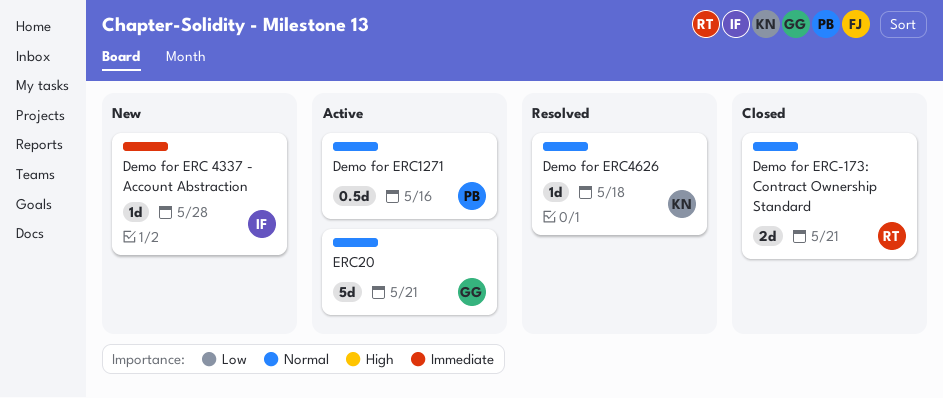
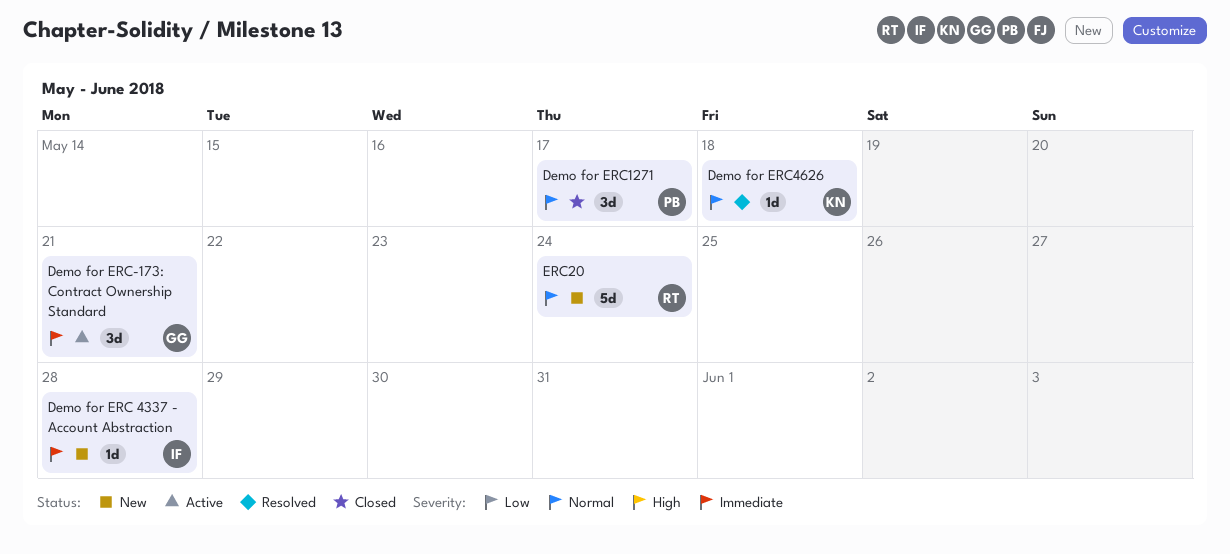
Demo for ERC-173: Contract Ownership Standard, status: Closed -> Active
Demo for ERC-173: Contract Ownership Standard, owner: RT -> GG
Demo for ERC-173: Contract Ownership Standard, priority: Normal -> Immediate
Demo for ERC-173: Contract Ownership Standard, estimate: 2d -> 3d
Demo for ERC1271, status: Active -> Closed
Demo for ERC1271, estimate: 0.5d -> 3d
Demo for ERC1271, due: May 16 -> May 17
ERC20, status: Active -> New
ERC20, owner: GG -> RT
ERC20, due: May 21 -> May 24

